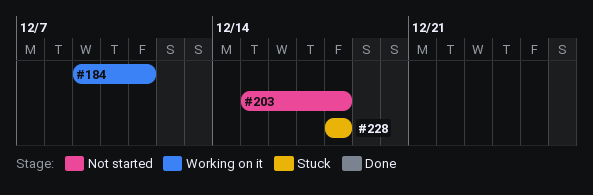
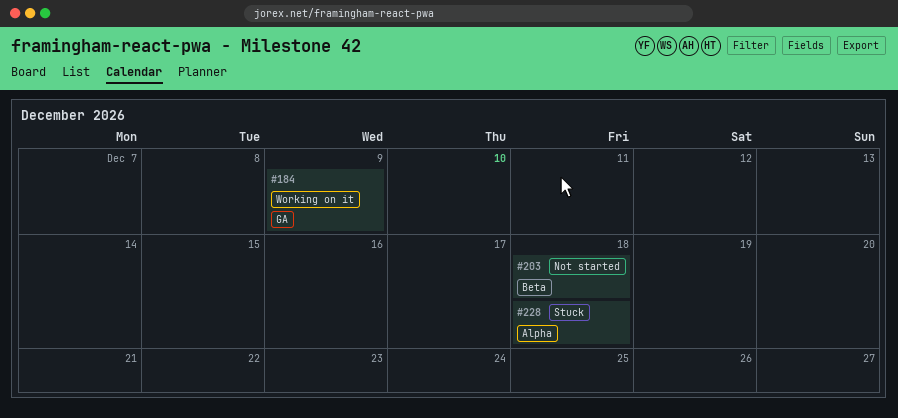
#184, due: Dec 11 -> Dec 9

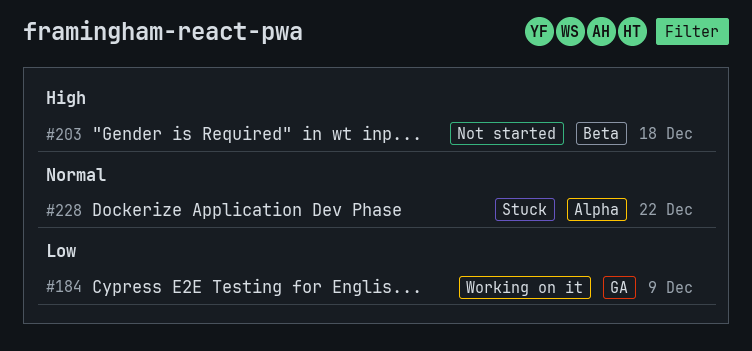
#228, due: Dec 18 -> Dec 22

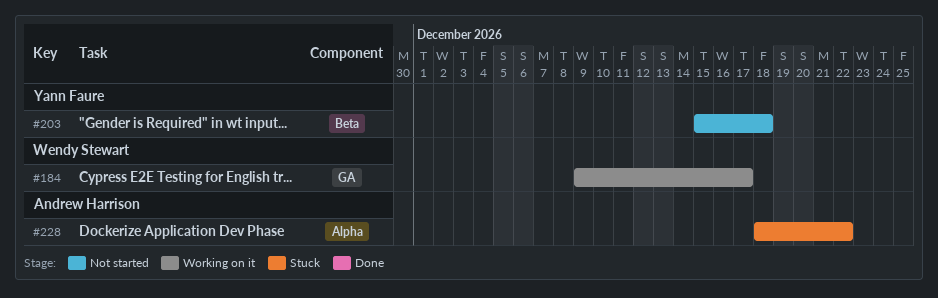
#184, due: Dec 9 -> Dec 17

